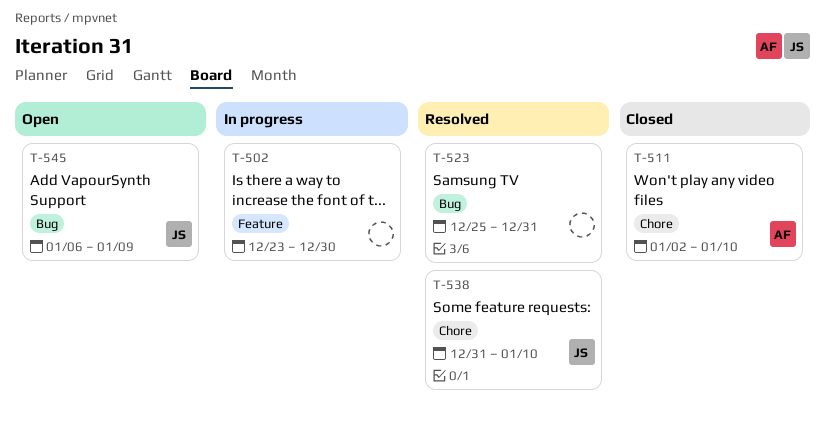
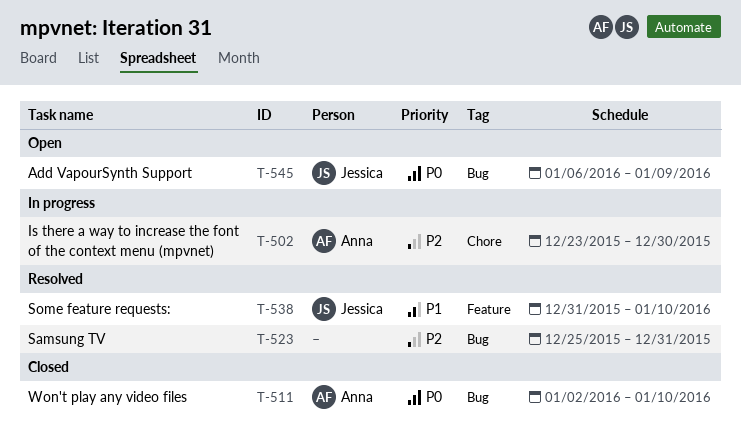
T-502, owner: none -> Anna
T-502, label: Feature -> Chore
T-511, label: Chore -> Bug
T-538, label: Chore -> Feature

